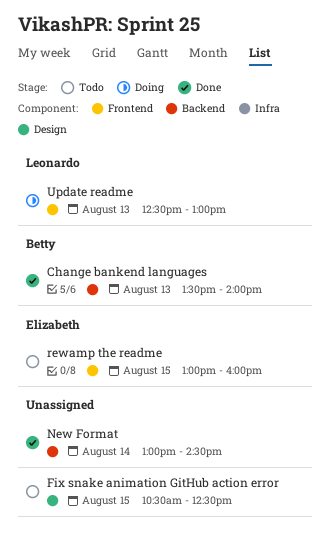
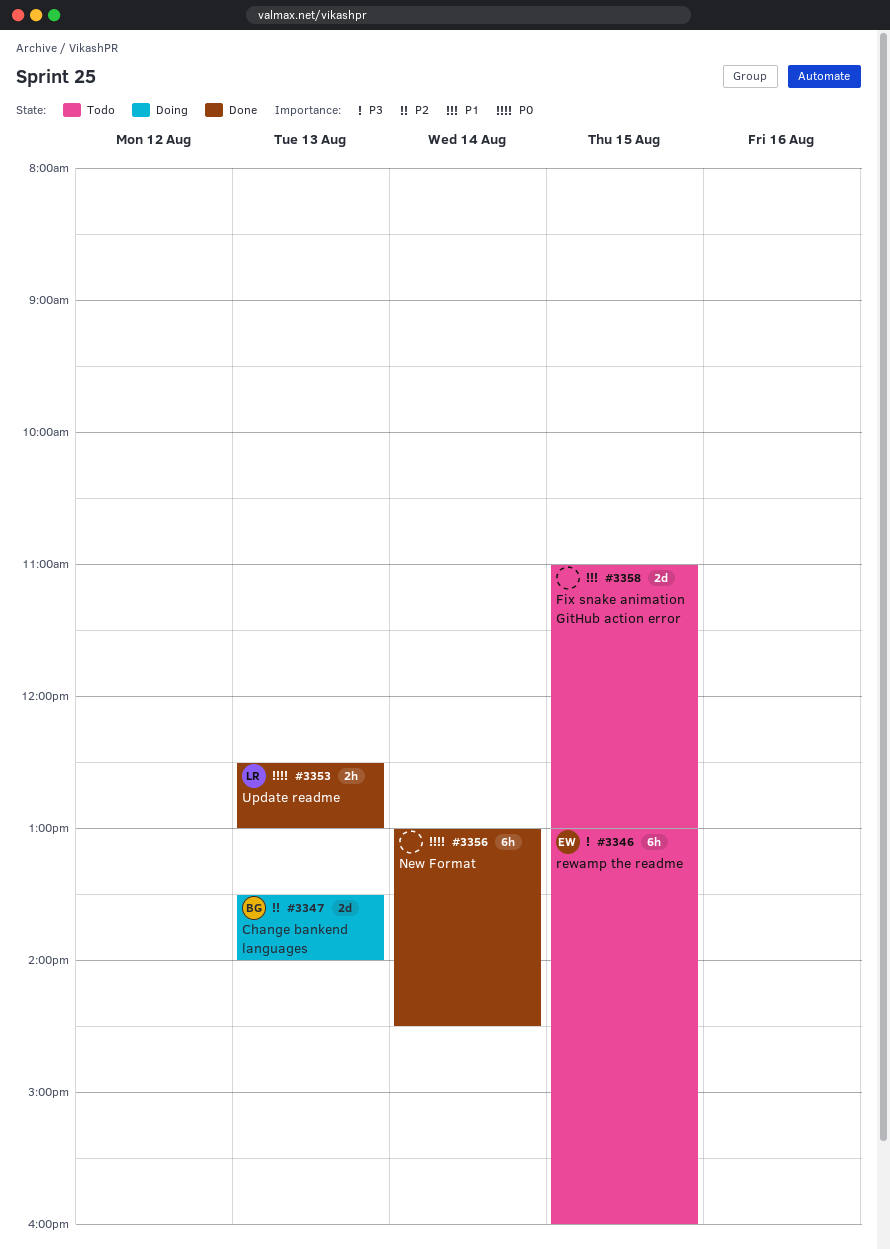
Change bankend languages, status: Done -> Doing
Fix snake animation GitHub action error, begins: 10:30 -> 11:00
Fix snake animation GitHub action error, ends: 12:30 -> 13:00
Update readme, status: Doing -> Done

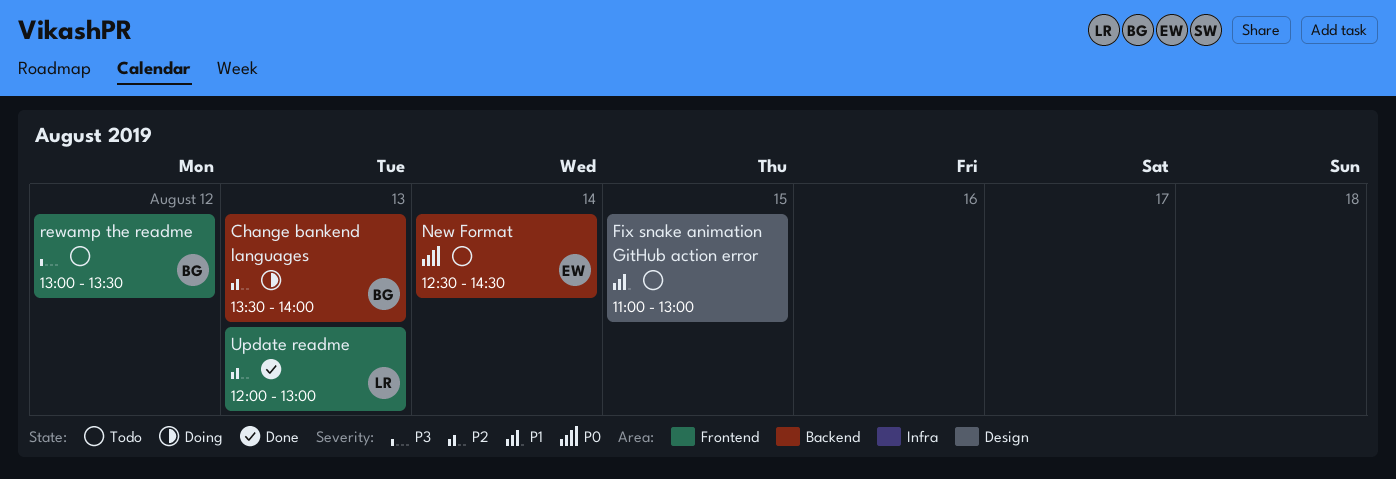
New Format, status: Done -> Todo
New Format, owner: none -> EW
New Format, begins: 13:00 -> 12:30
rewamp the readme, owner: EW -> BG
rewamp the readme, day: Aug 15 -> Aug 12
rewamp the readme, ends: 16:00 -> 13:30
Update readme, priority: P0 -> P2
Update readme, begins: 12:30 -> 12:00

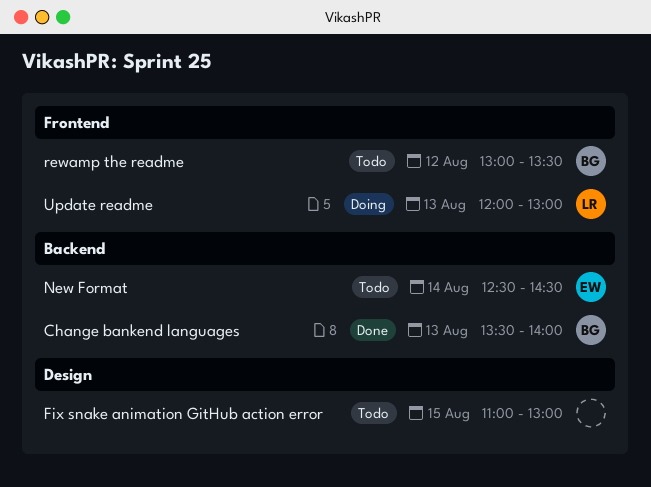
Change bankend languages, status: Doing -> Done
Update readme, status: Done -> Doing

